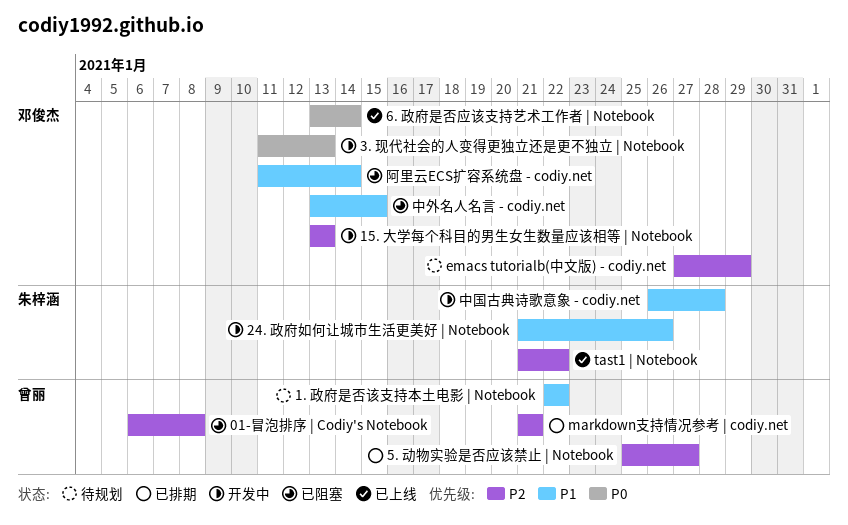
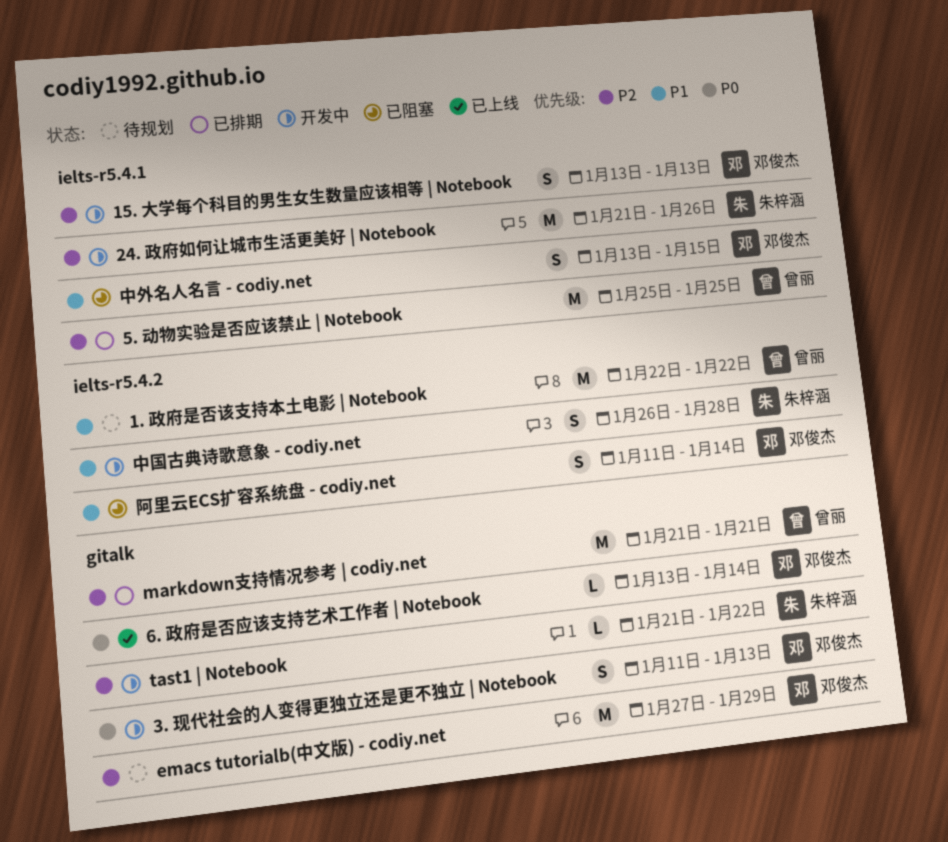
01-冒泡排序 | Codiy's Notebook: present -> none
24. 政府如何让城市生活更美好 | Notebook, priority: P1 -> P2
5. 动物实验是否应该禁止 | Notebook, due: Jan 27 -> Jan 25
tast1 | Notebook, status: 已上线 -> 开发中

